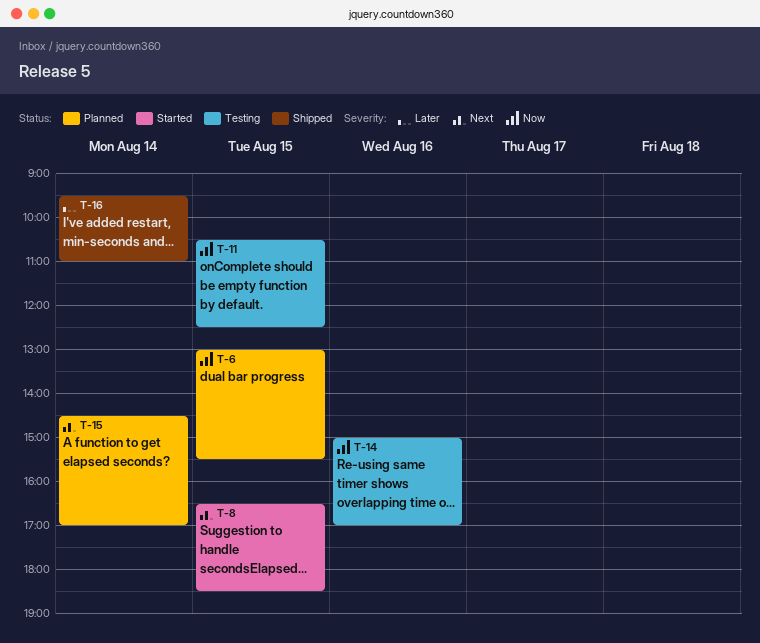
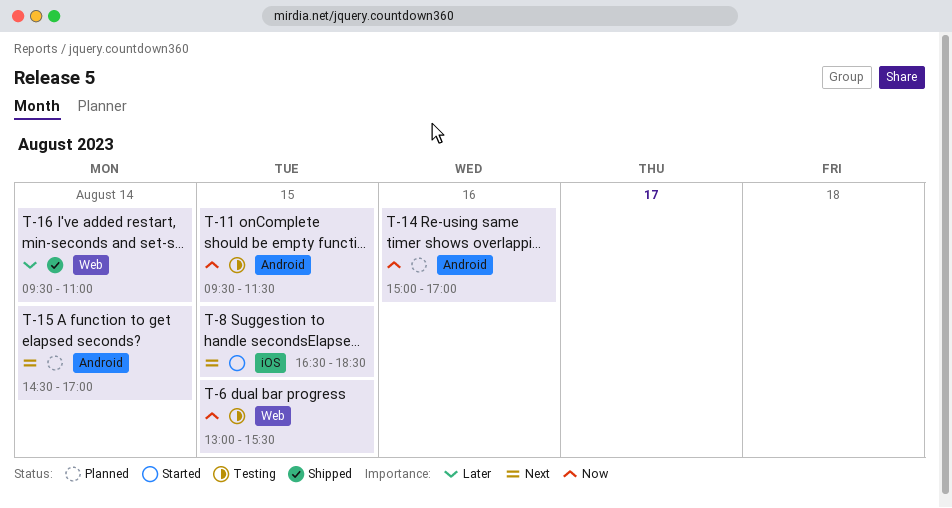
T-6, status: Planned -> Testing
T-11, begins: 10:30 -> 09:30
T-11, ends: 12:30 -> 11:30
T-14, status: Testing -> Planned

